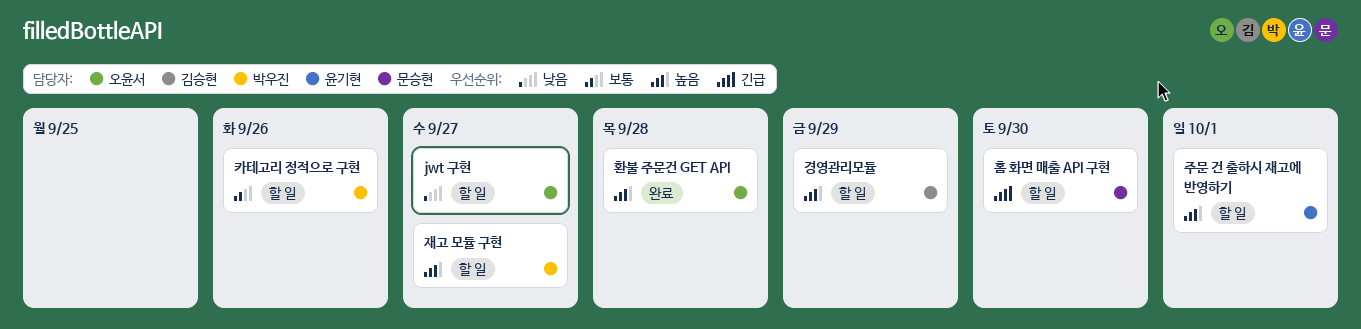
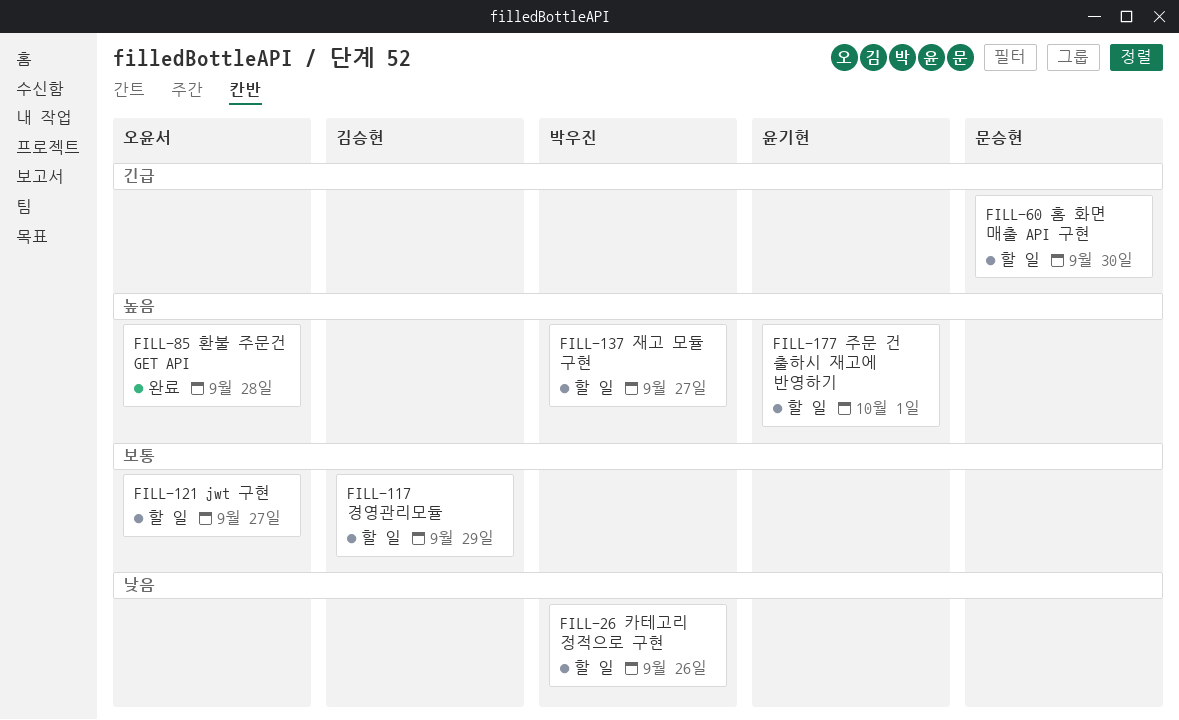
jwt 구현, priority: 낮음 -> 보통
경영관리모듈, priority: 높음 -> 보통
카테고리 정적으로 구현, priority: 보통 -> 낮음

